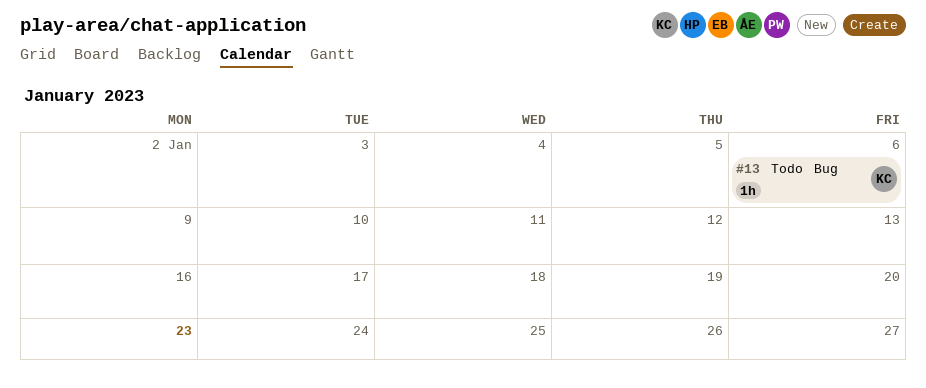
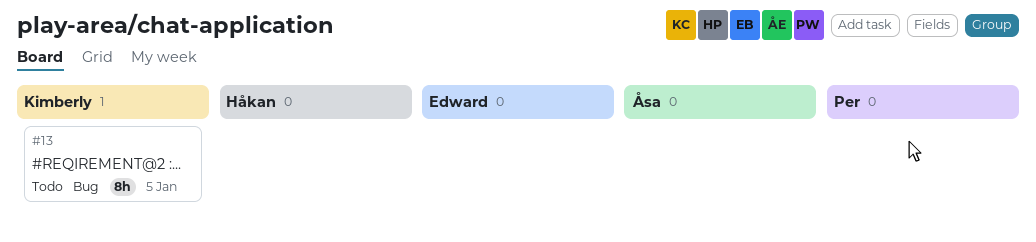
#13, estimate: 1h -> 8h
#13, due: Jan 6 -> Jan 5

